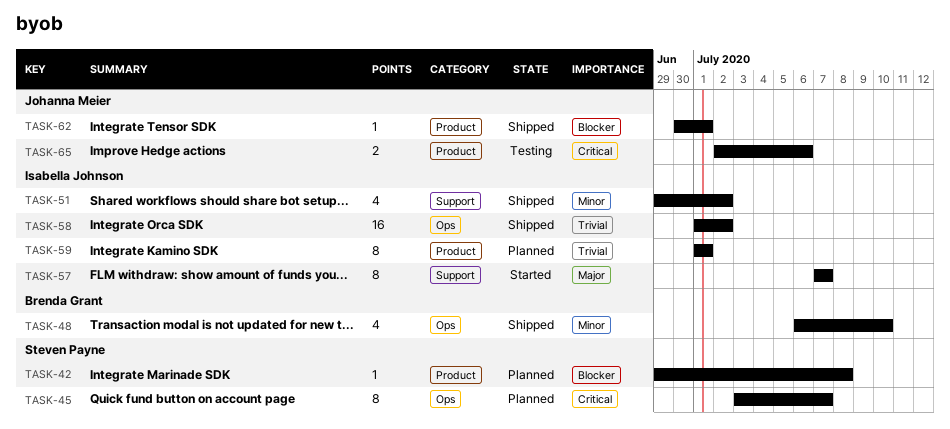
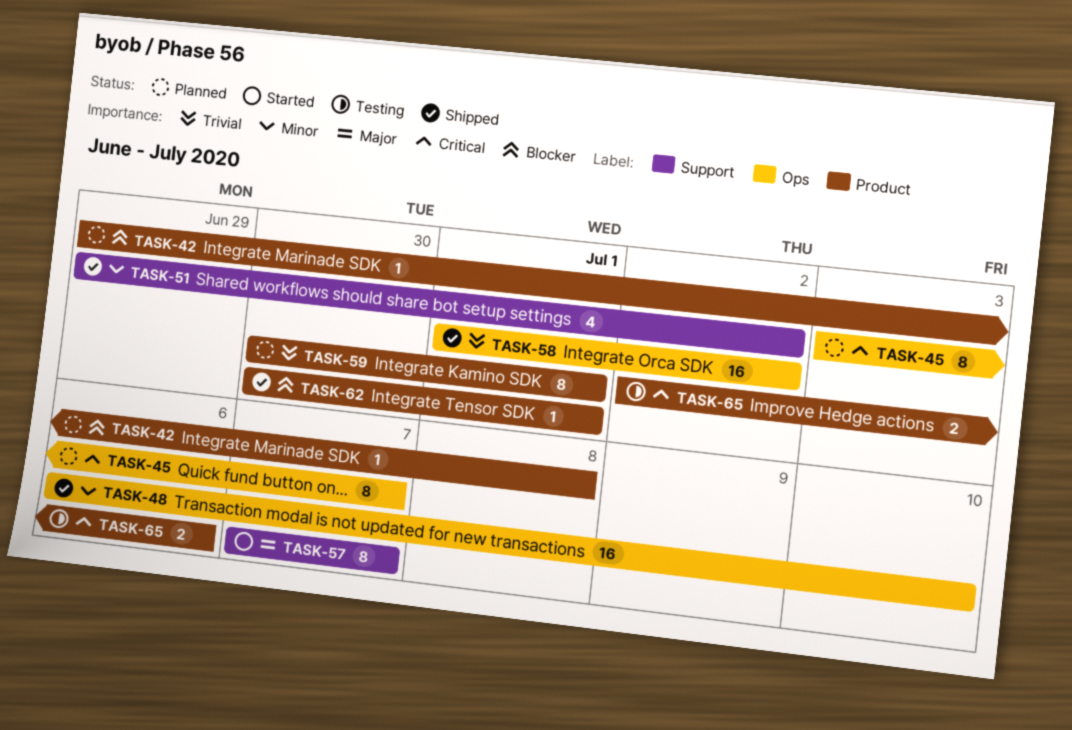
TASK-48, estimate: 4 -> 16
TASK-59, start: Jul 1 -> Jun 30

